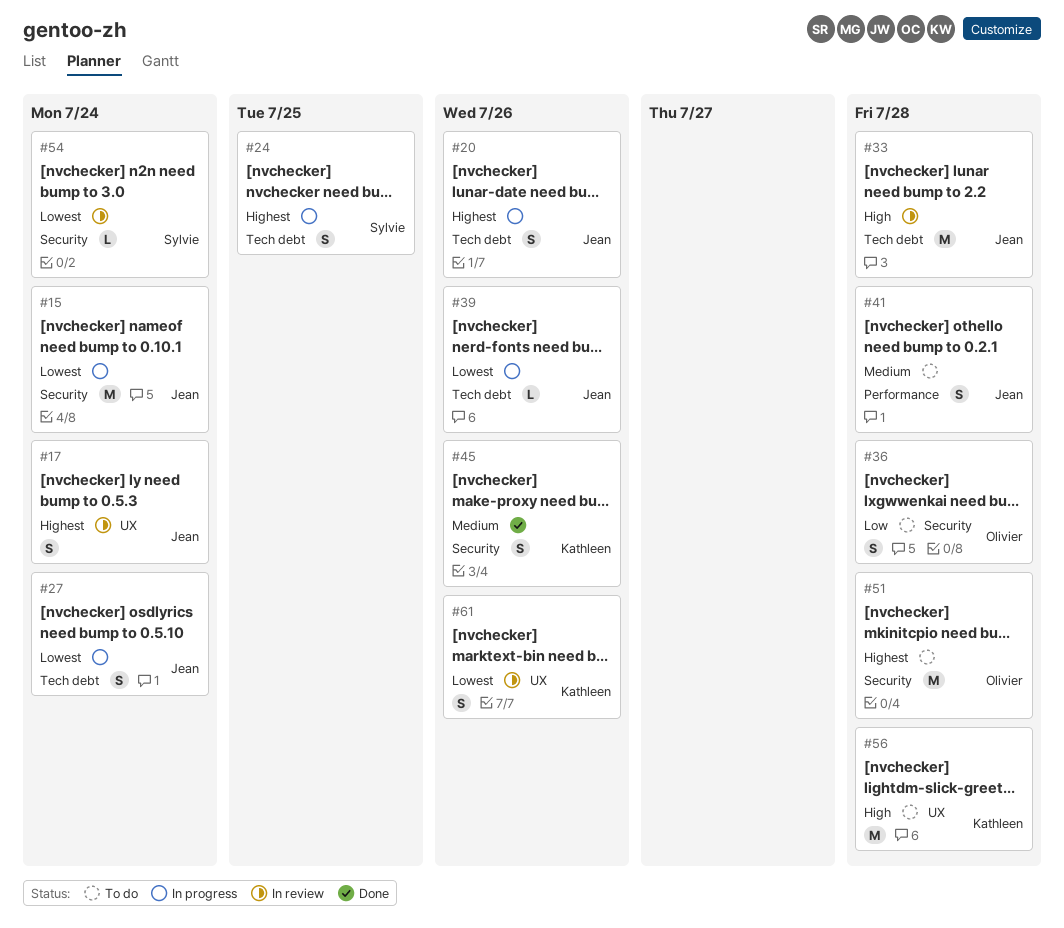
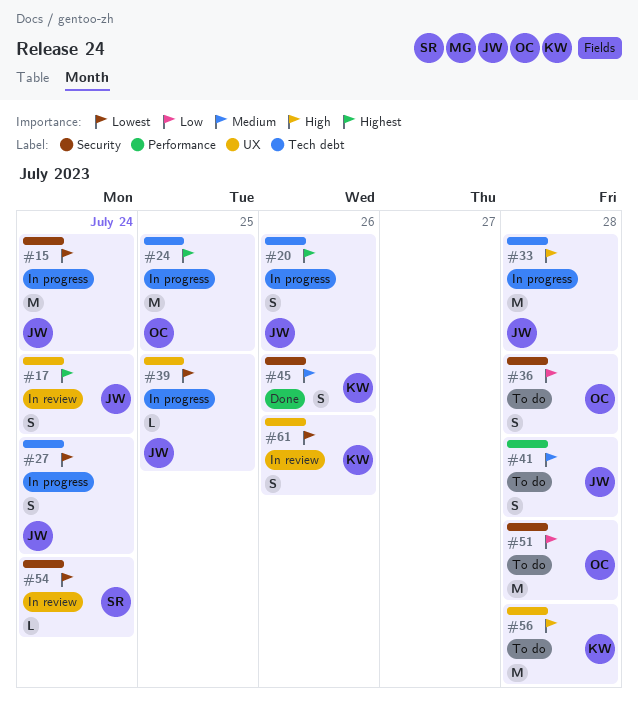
#24, owner: Sylvie -> Olivier
#24, estimate: S -> M
#33, status: In review -> In progress
#39, label: Tech debt -> UX
#39, due: Jul 26 -> Jul 25
#51, priority: Highest -> Low

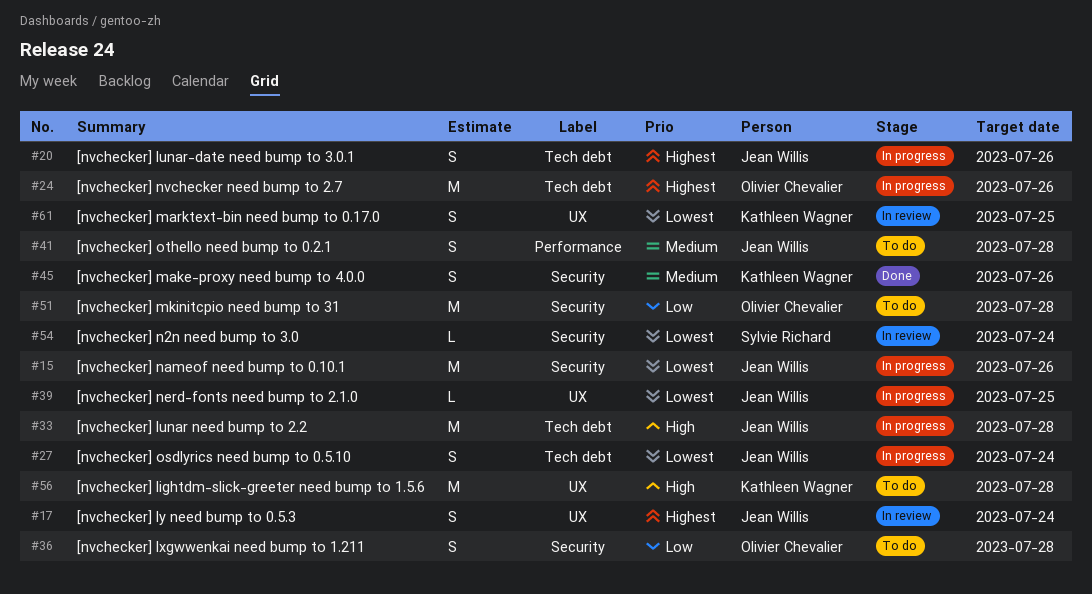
#15, due: Jul 24 -> Jul 26
#24, due: Jul 25 -> Jul 26
#61, due: Jul 26 -> Jul 25

